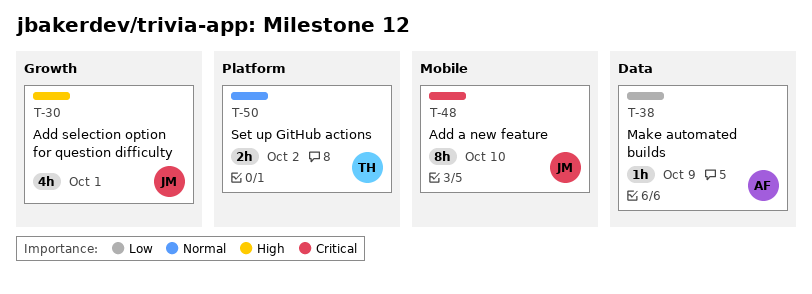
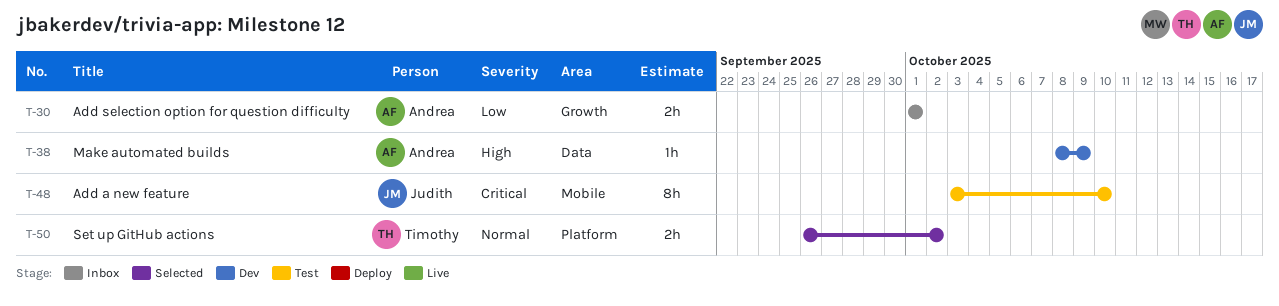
T-30, owner: Judith -> Andrea
T-30, priority: High -> Low
T-30, estimate: 4h -> 2h
T-38, priority: Low -> High

